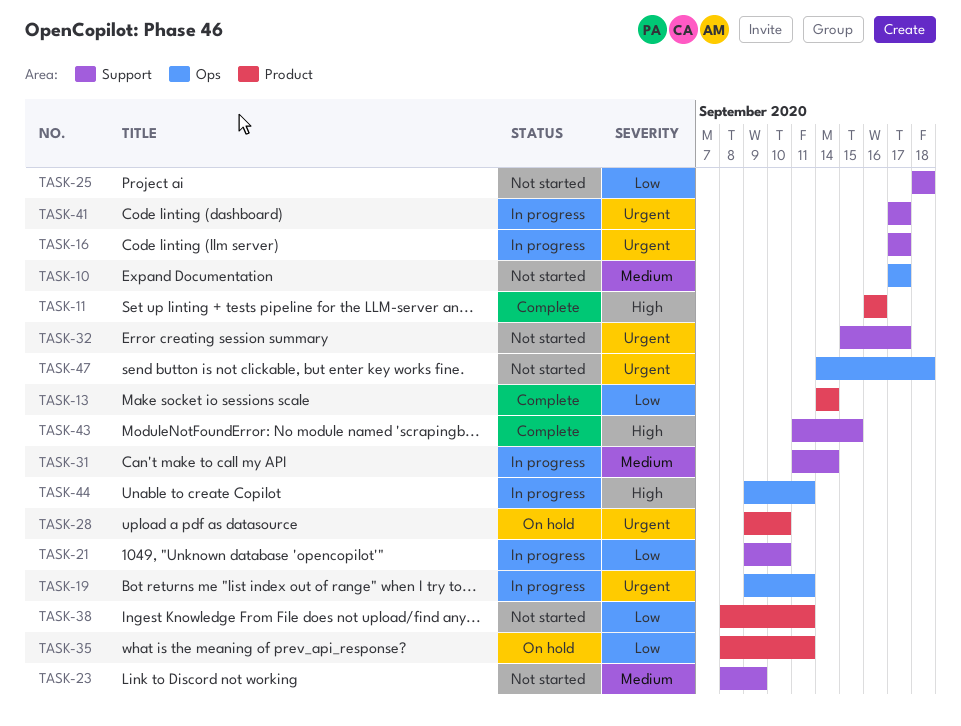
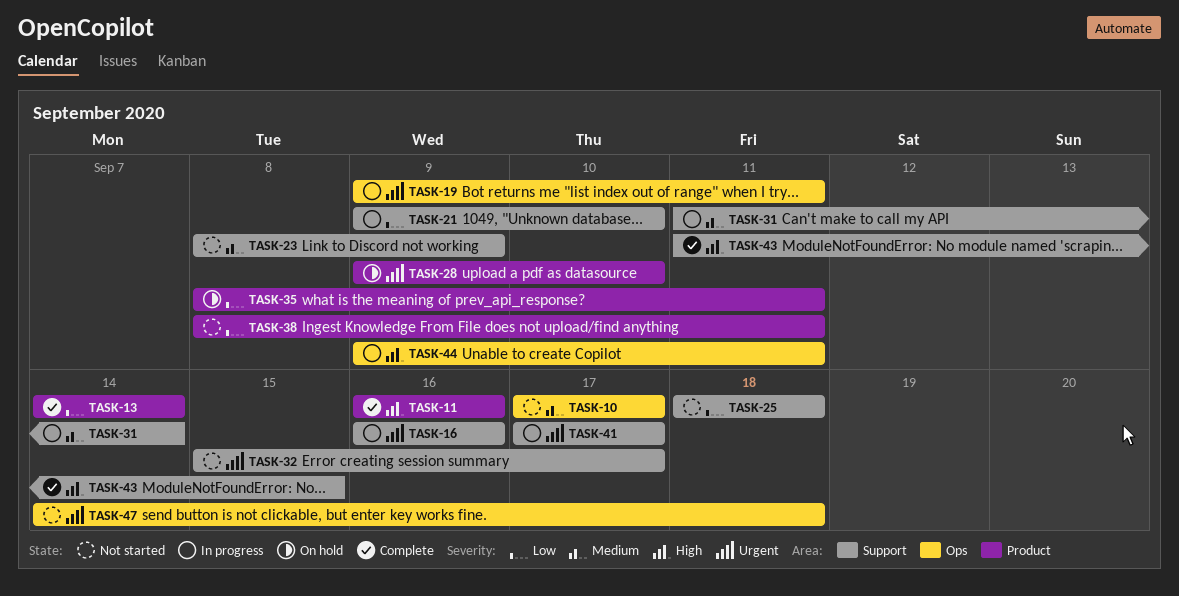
TASK-16, start: Sep 17 -> Sep 16
TASK-16, due: Sep 17 -> Sep 16

